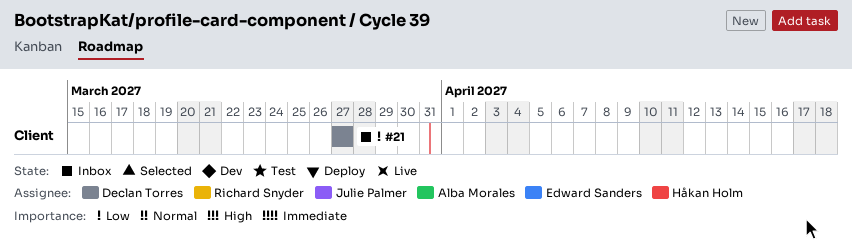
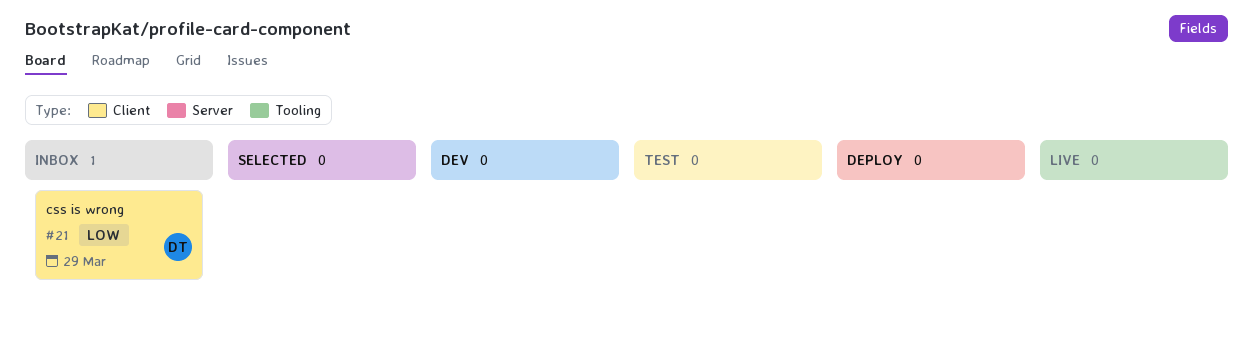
#21, due: Mar 27 -> Mar 29

